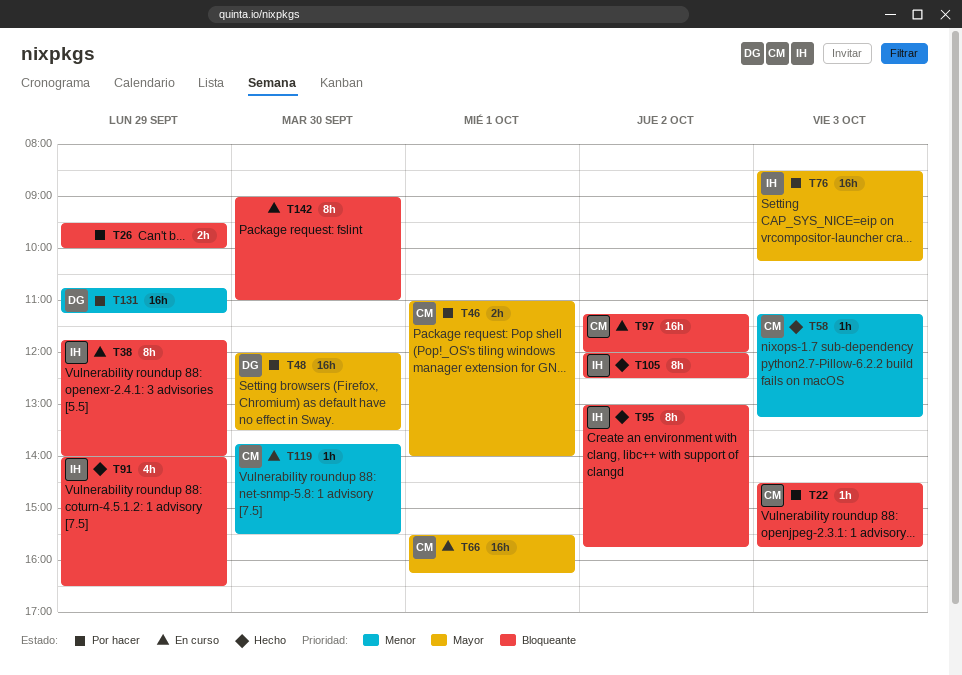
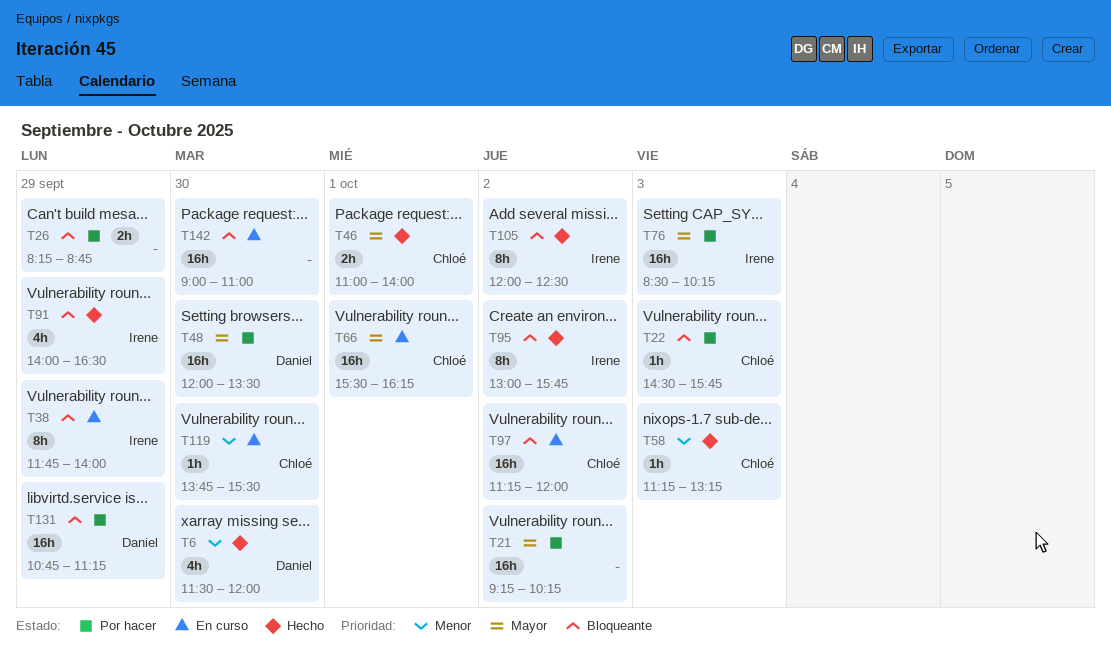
T6: none -> present
T21: none -> present
T26, begins: 09:30 -> 08:15
T26, ends: 10:00 -> 08:45
T46, status: Por hacer -> Hecho
T131, priority: Menor -> Bloqueante
T142, estimate: 8h -> 16h

